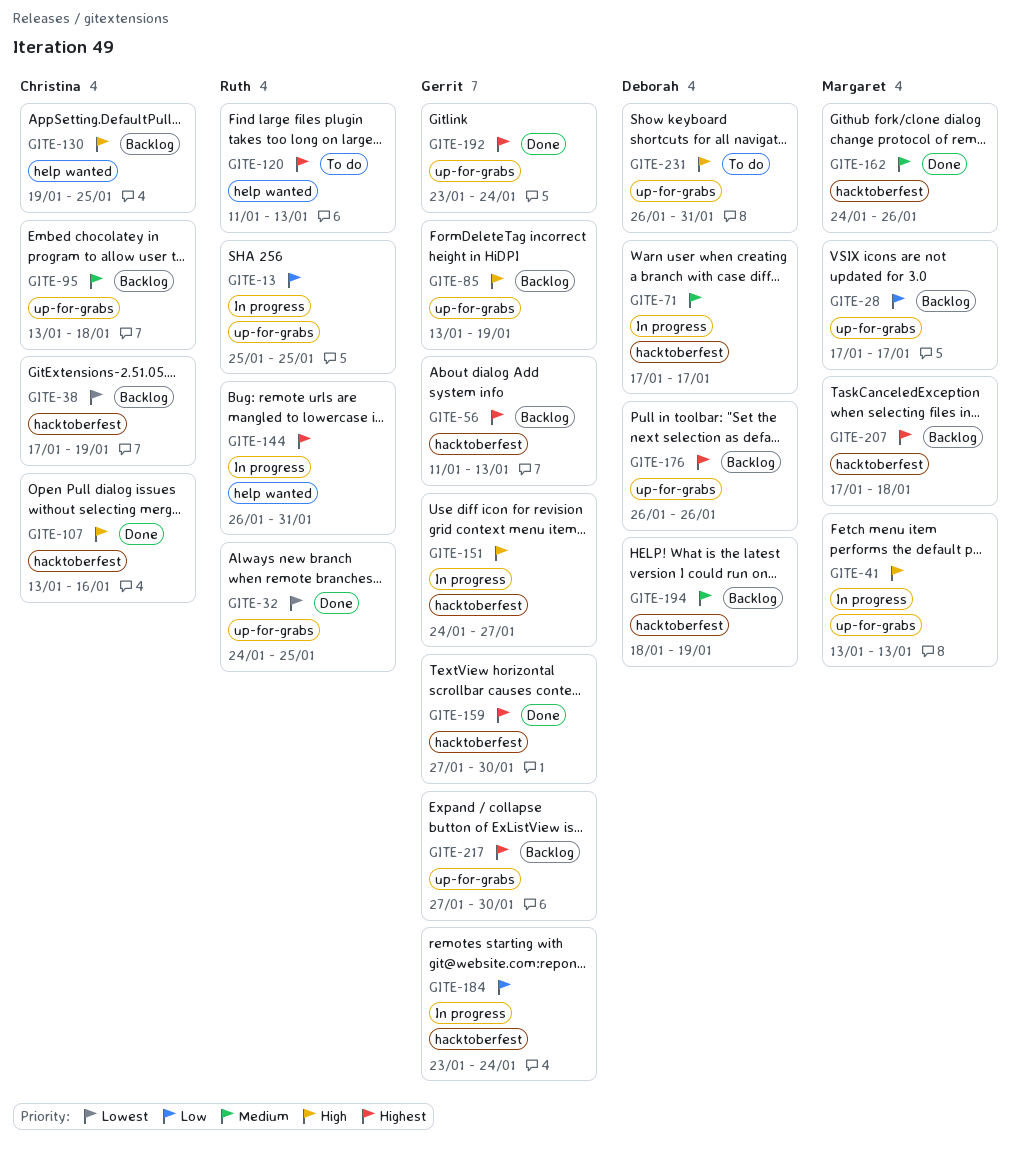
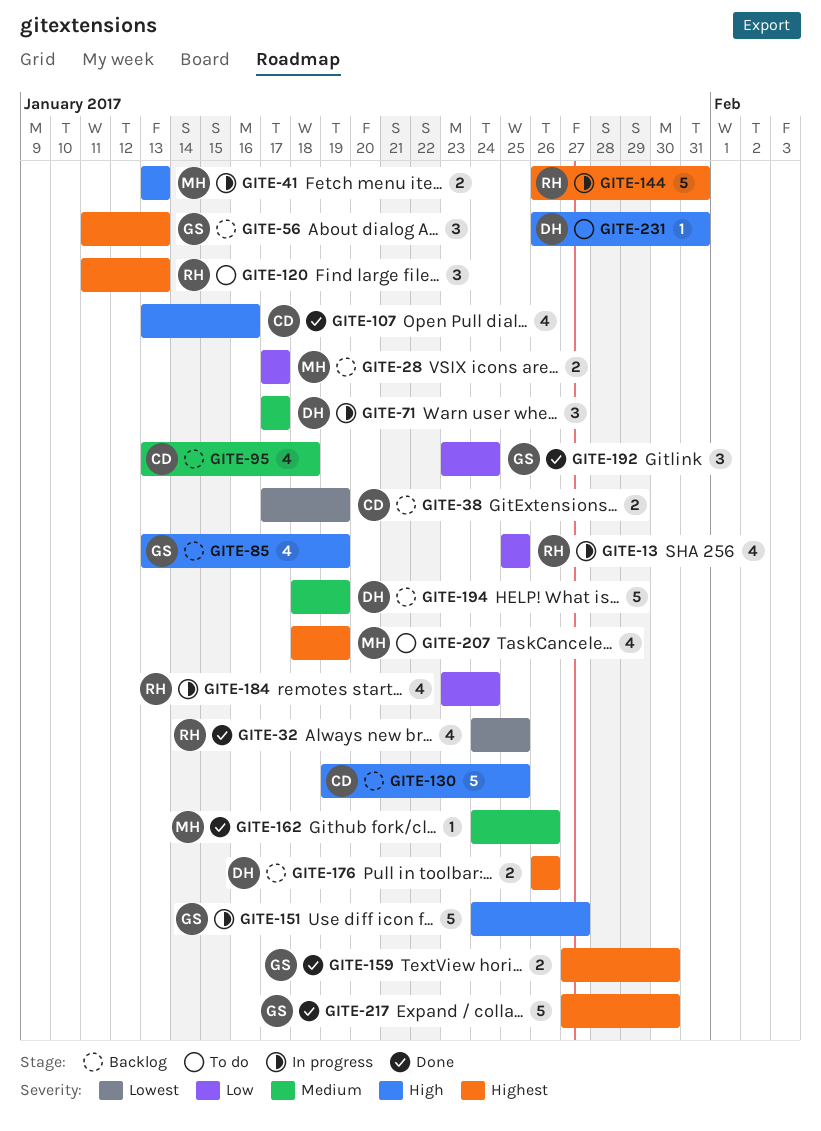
GITE-184, owner: Gerrit -> Ruth
GITE-192, priority: Highest -> Low
GITE-207, status: Backlog -> To do
GITE-207, start: Jan 17 -> Jan 18
GITE-207, due: Jan 18 -> Jan 19
GITE-217, status: Backlog -> Done

